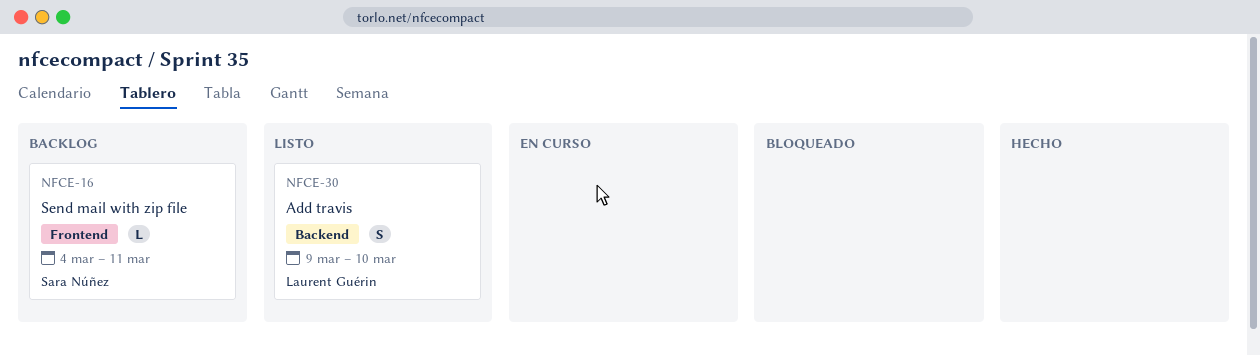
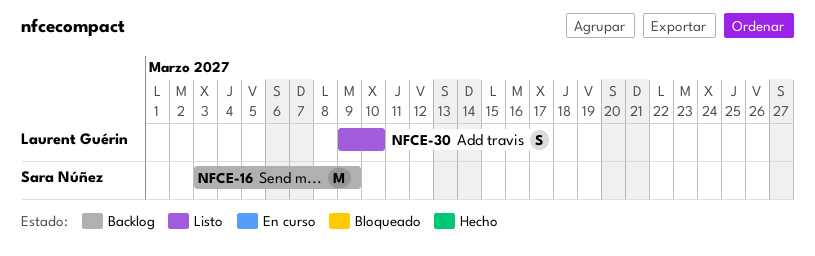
NFCE-16, estimate: L -> M
NFCE-16, start: Mar 4 -> Mar 3
NFCE-16, due: Mar 11 -> Mar 9

